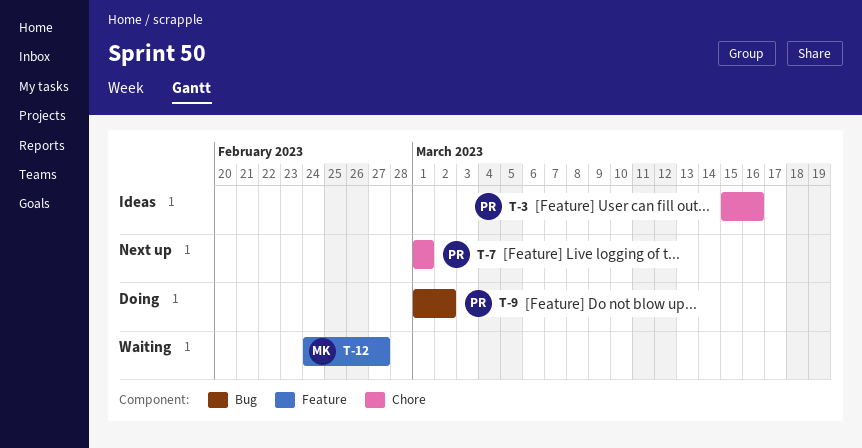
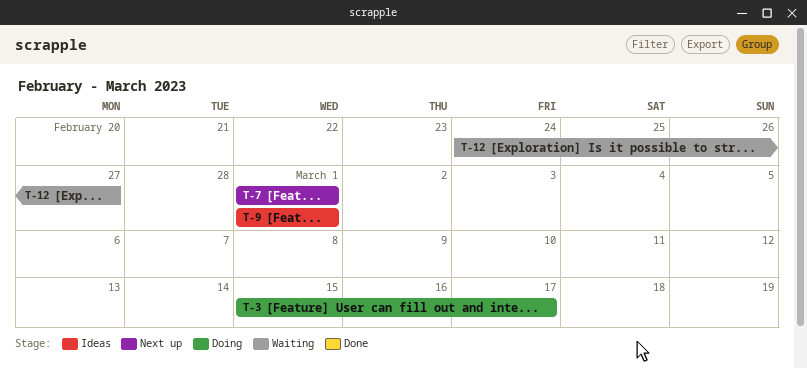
T-3, status: Ideas -> Doing
T-3, due: Mar 16 -> Mar 17
T-9, status: Doing -> Ideas
T-9, due: Mar 2 -> Mar 1

